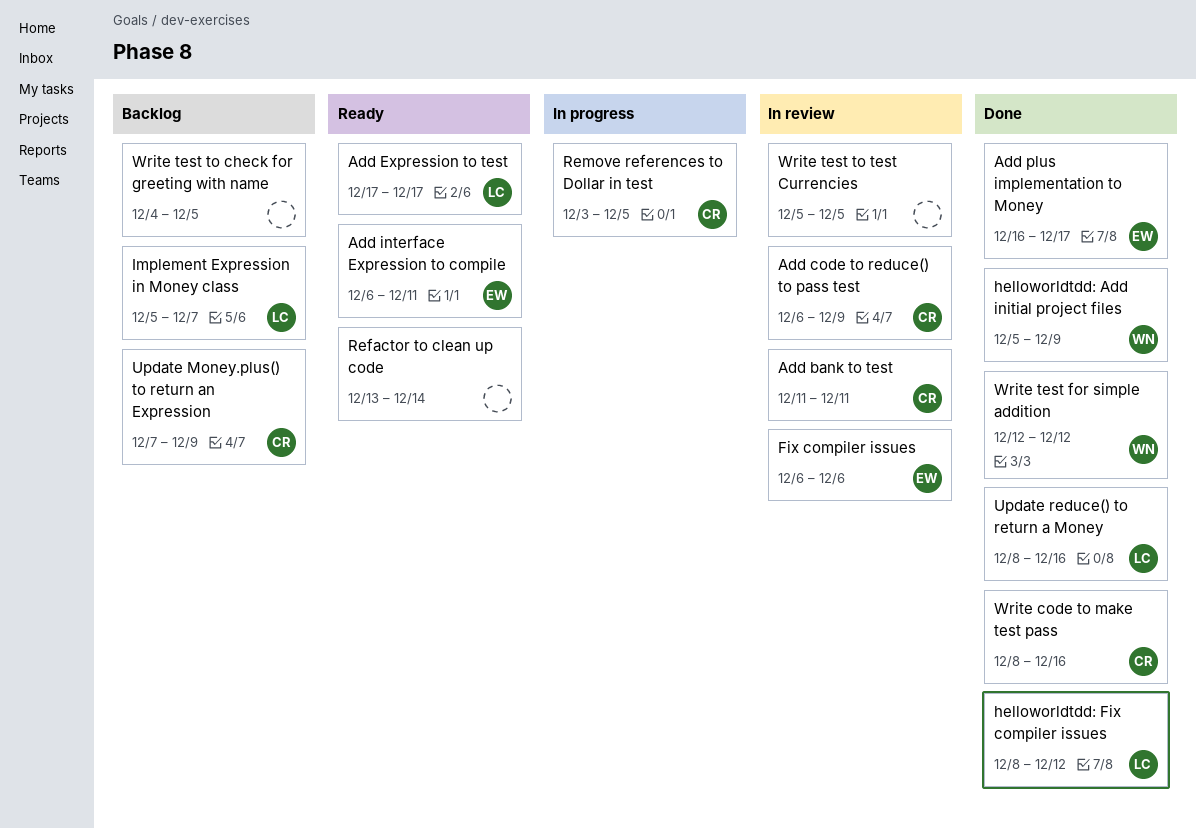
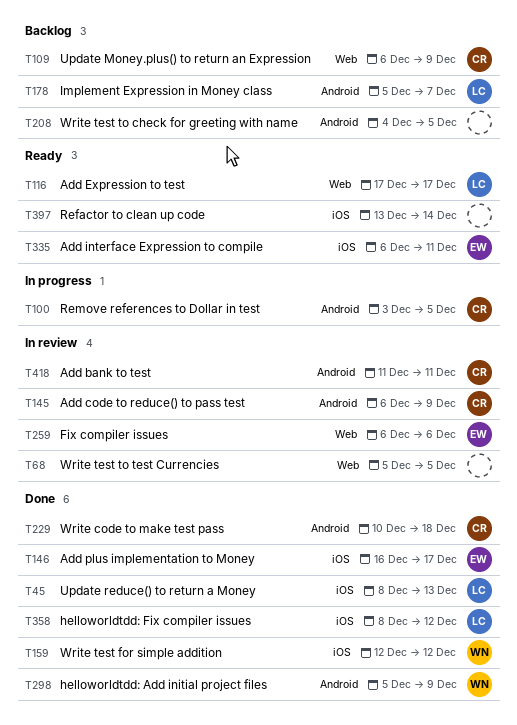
Update Money.plus() to return an Expression, start: Dec 7 -> Dec 6
Update reduce() to return a Money, due: Dec 16 -> Dec 13
Write code to make test pass, start: Dec 8 -> Dec 10
Write code to make test pass, due: Dec 16 -> Dec 18

